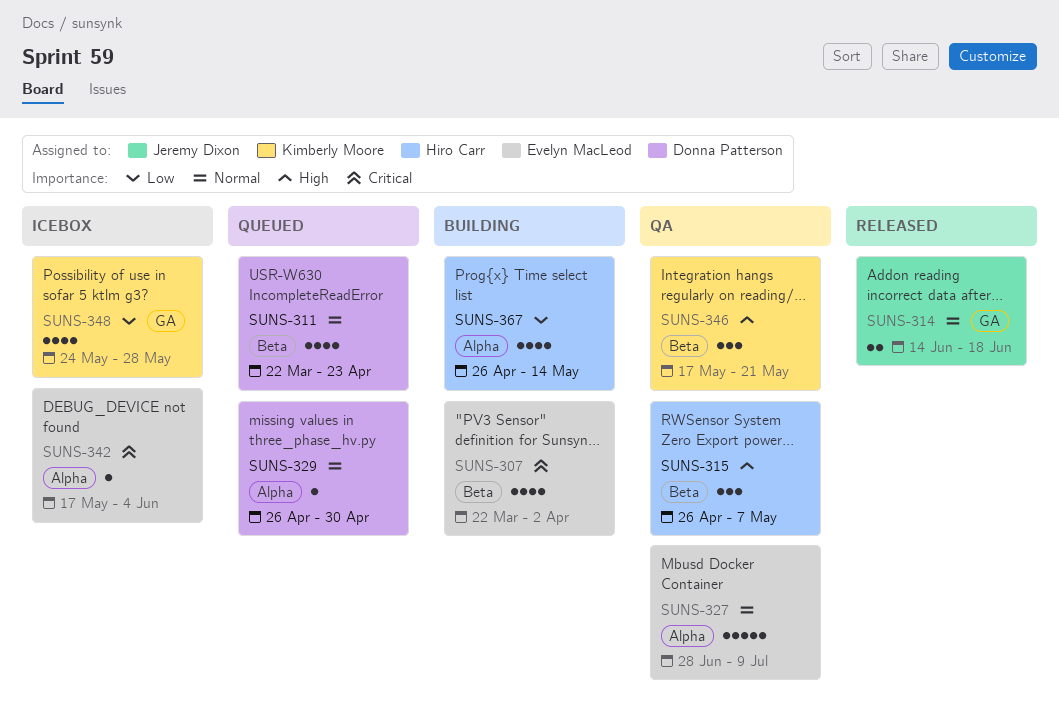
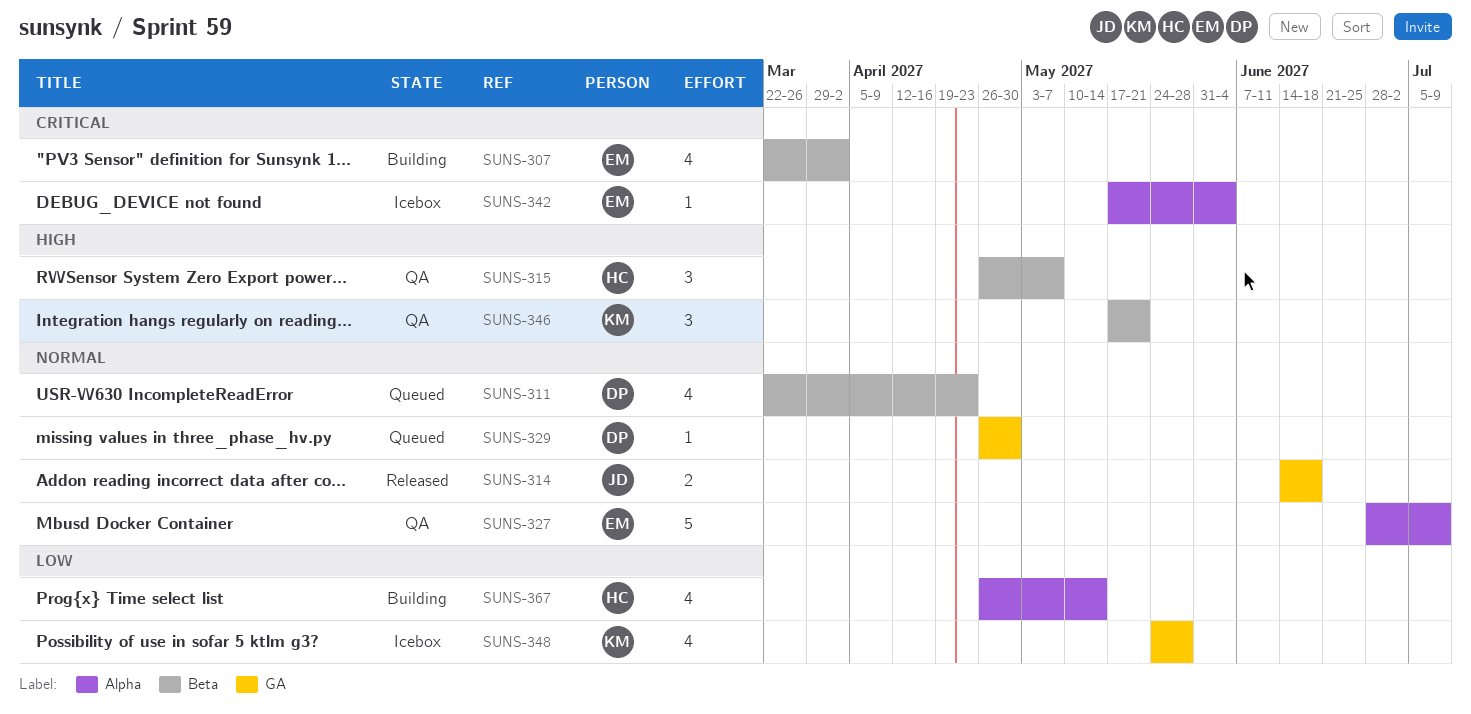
SUNS-329, label: Alpha -> GA

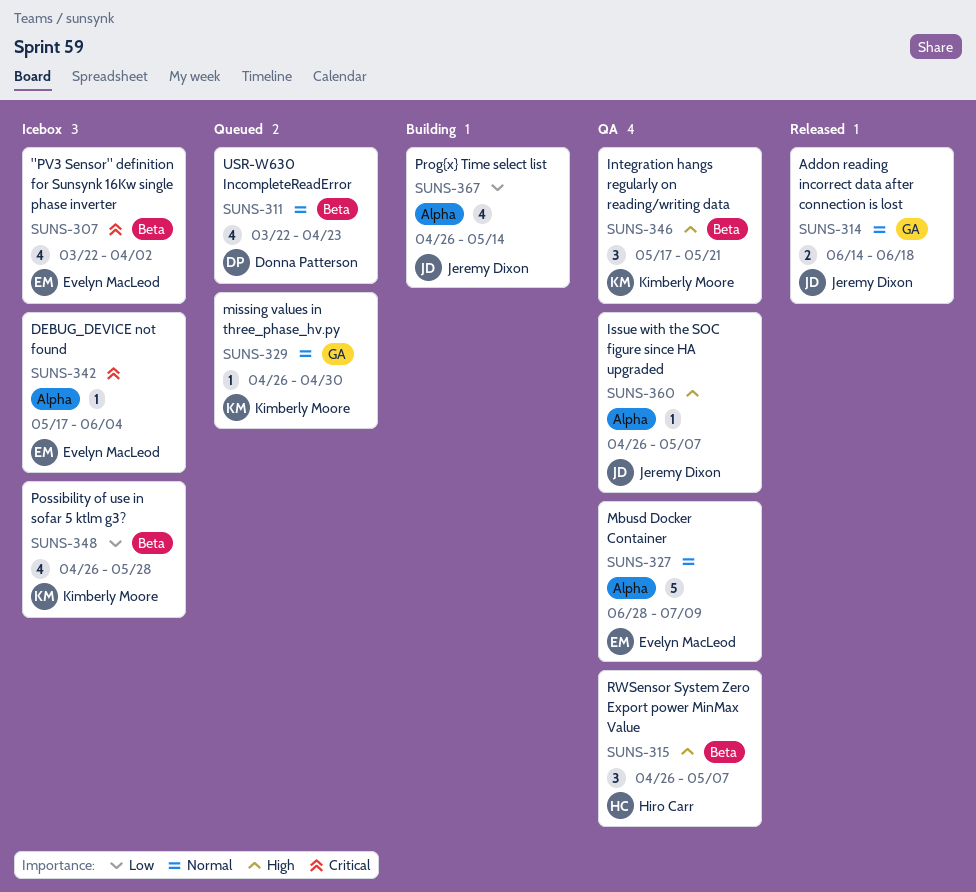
SUNS-307, status: Building -> Icebox
SUNS-329, owner: Donna Patterson -> Kimberly Moore
SUNS-348, label: GA -> Beta
SUNS-348, start: May 24 -> Apr 26
SUNS-360: none -> present
SUNS-367, owner: Hiro Carr -> Jeremy Dixon

